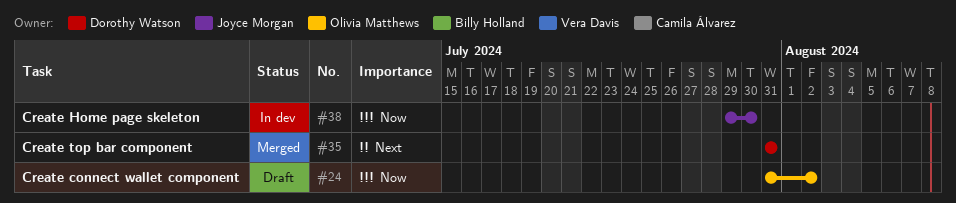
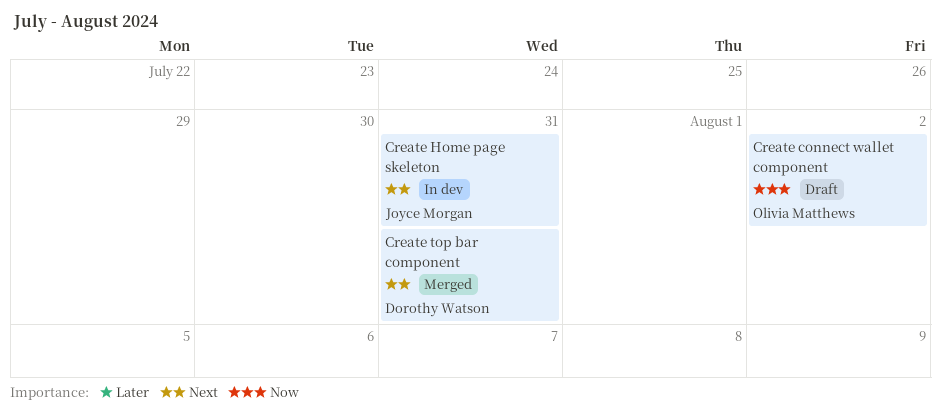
Create Home page skeleton, priority: Now -> Next
Create Home page skeleton, due: Jul 30 -> Jul 31

